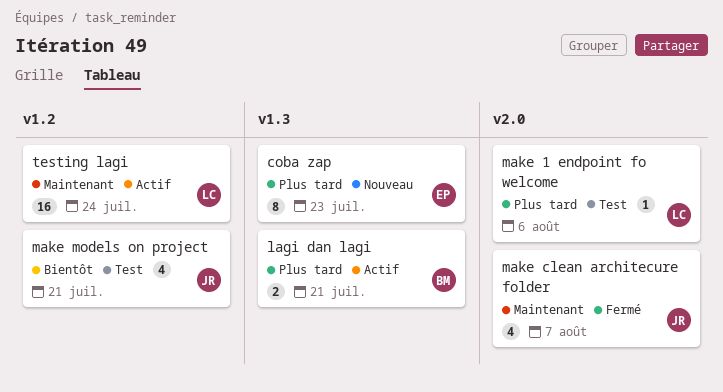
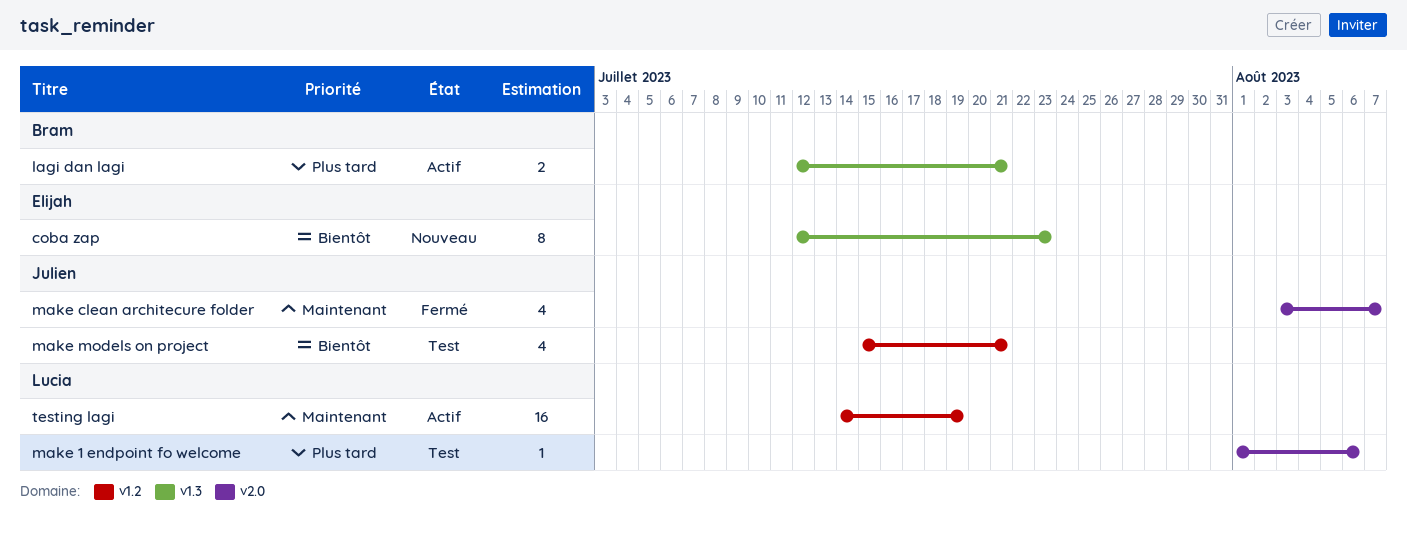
coba zap, priority: Plus tard -> Bientôt
testing lagi, due: Jul 24 -> Jul 19

